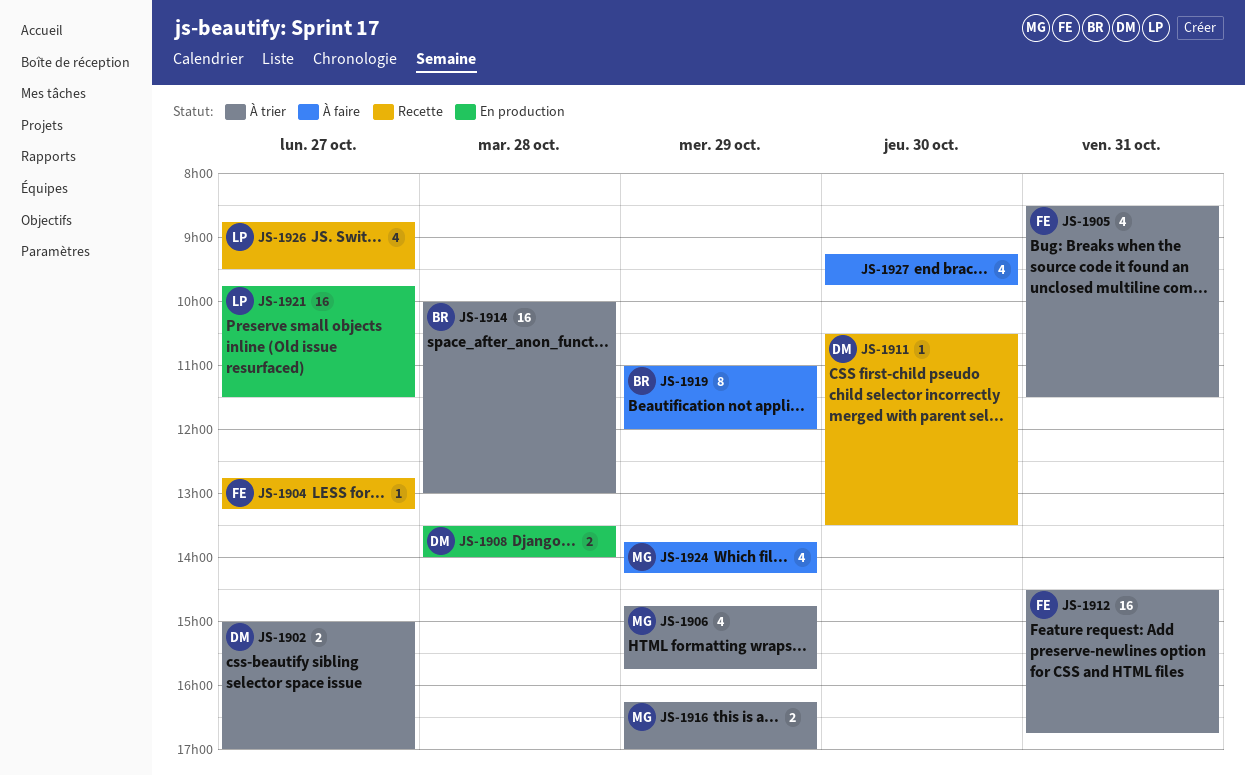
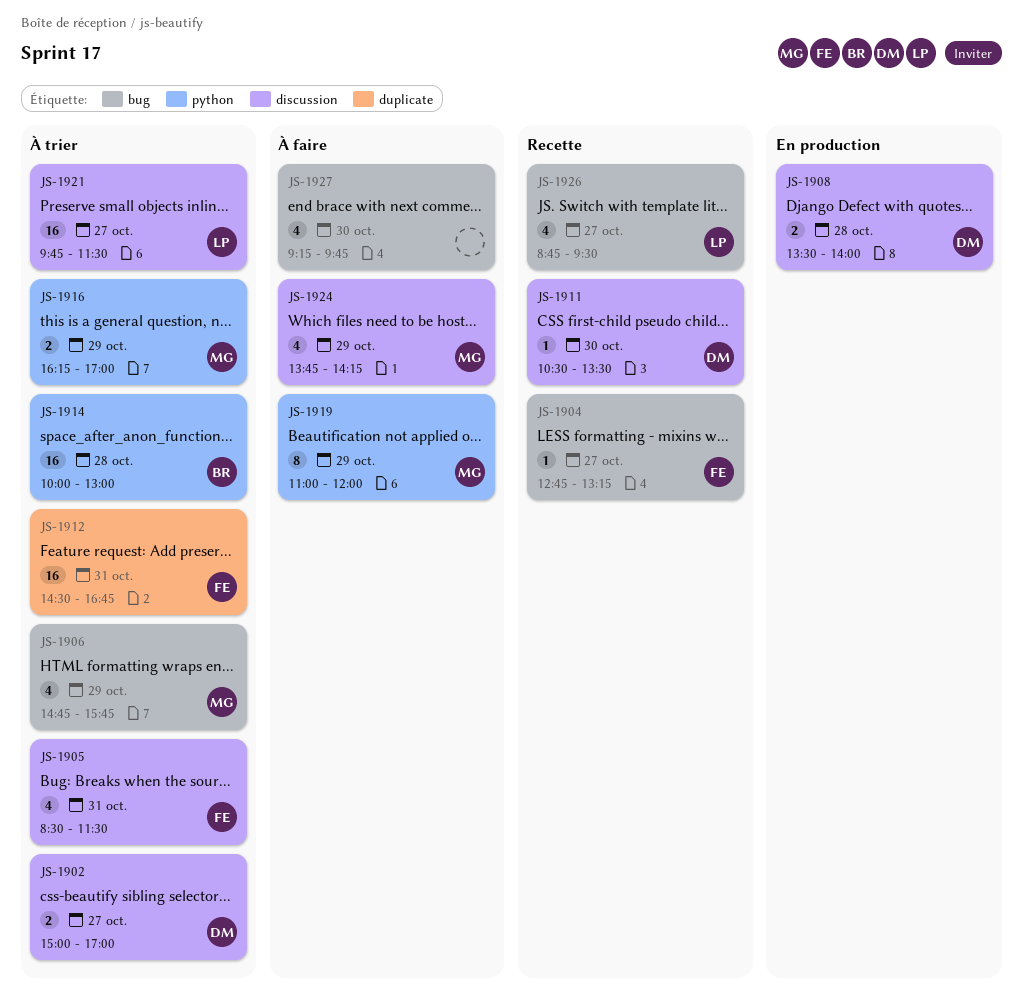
JS-1919, owner: BR -> MG
JS-1921, status: En production -> À trier

